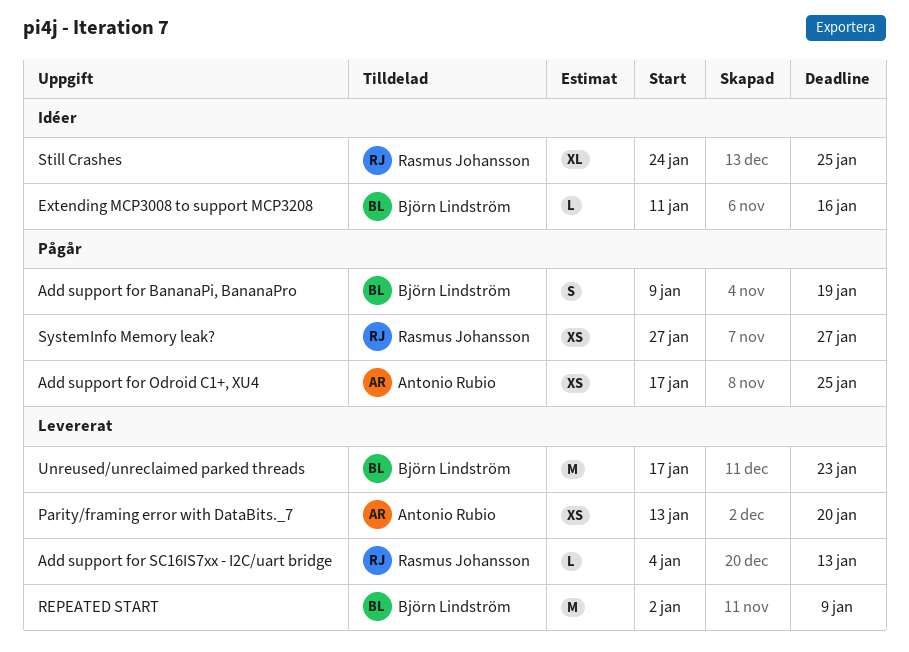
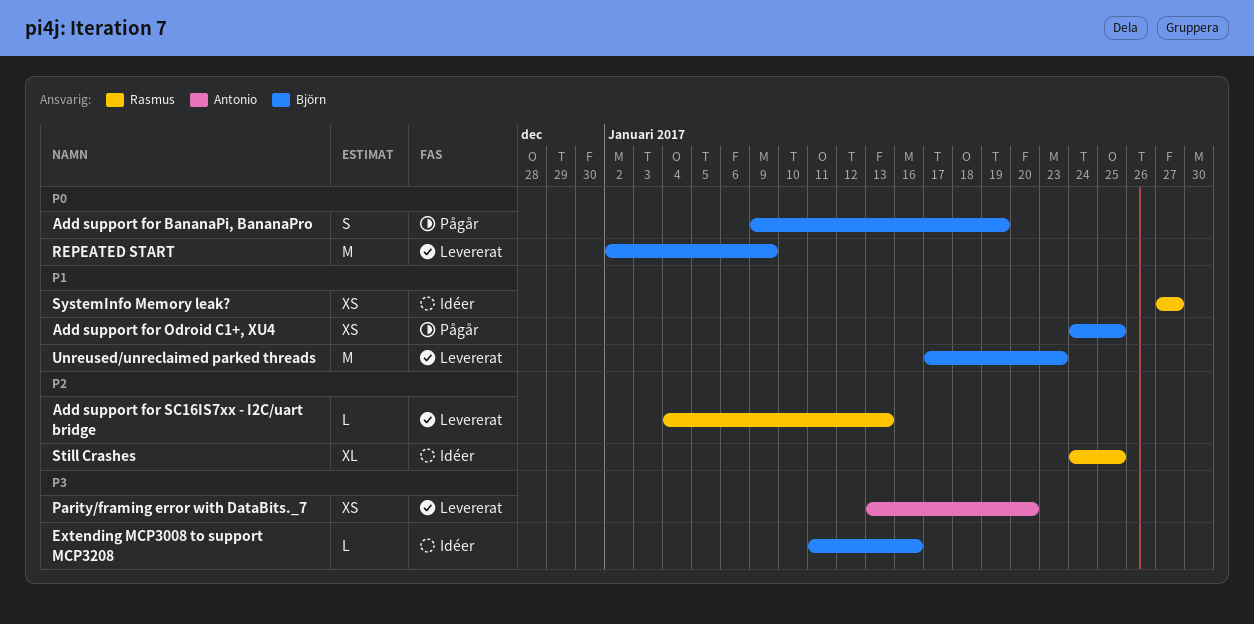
Add support for Odroid C1+, XU4, owner: Antonio Rubio -> Björn Lindström
Add support for Odroid C1+, XU4, start: Jan 17 -> Jan 24
SystemInfo Memory leak?, status: Pågår -> Idéer

